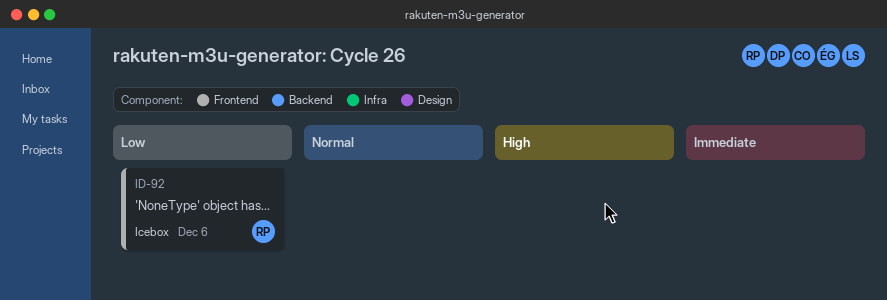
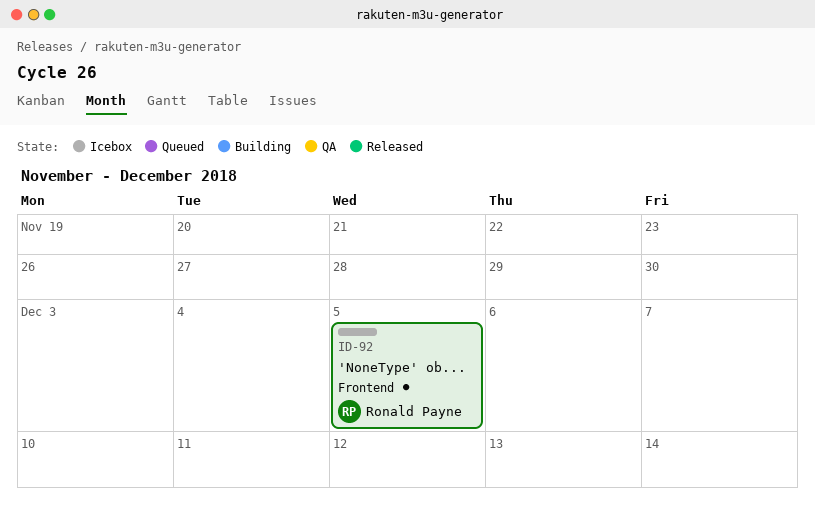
ID-92, due: Dec 6 -> Dec 5

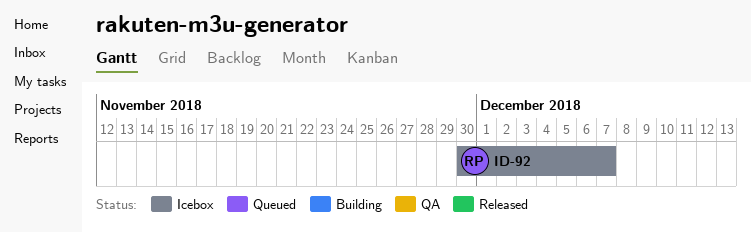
ID-92, due: Dec 5 -> Dec 7

